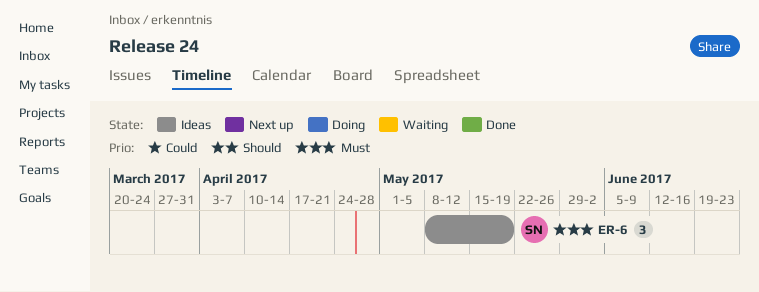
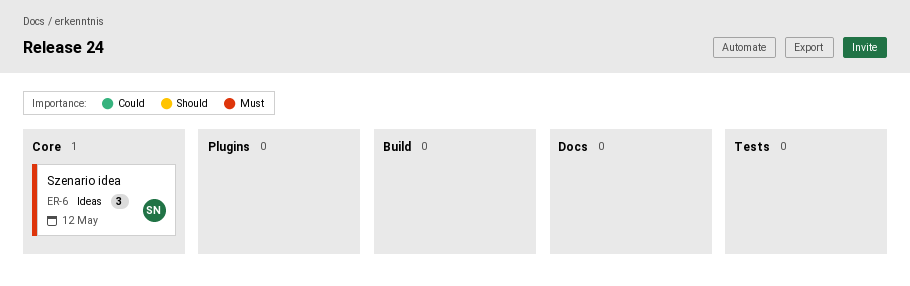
ER-6, due: May 19 -> May 12

